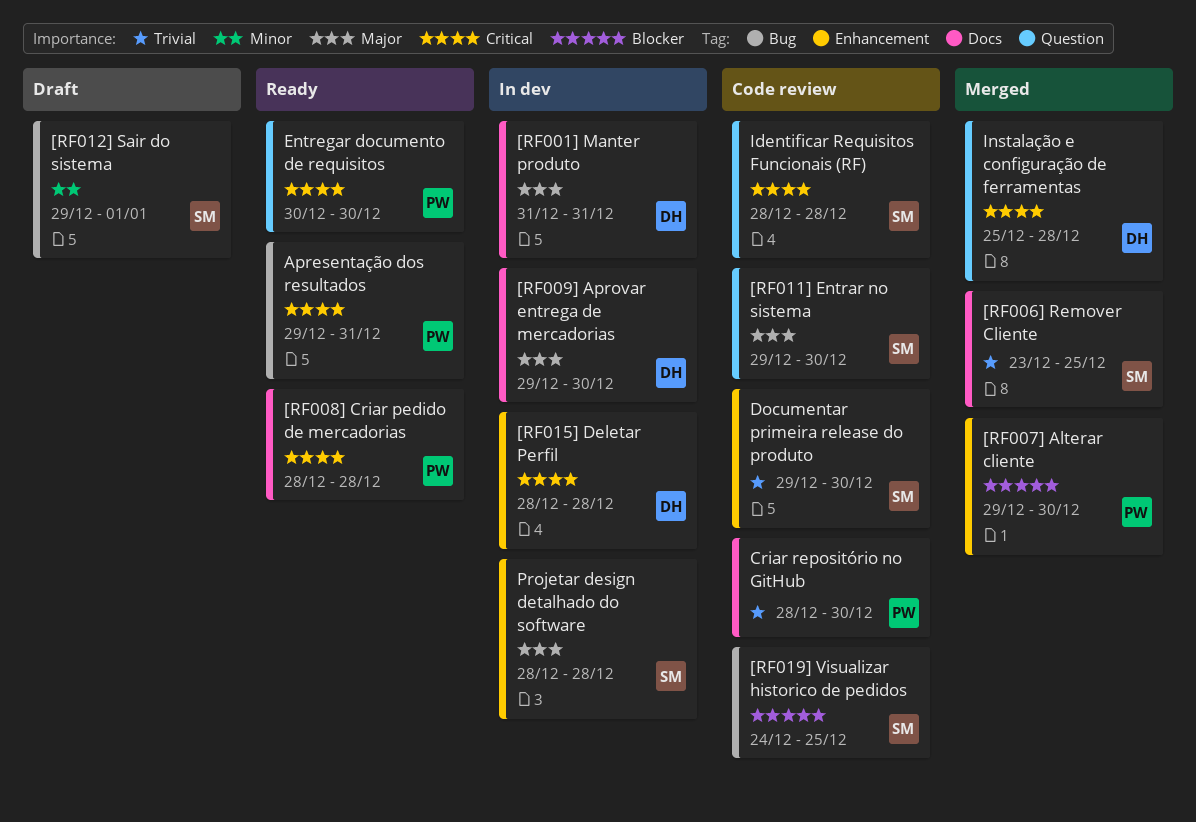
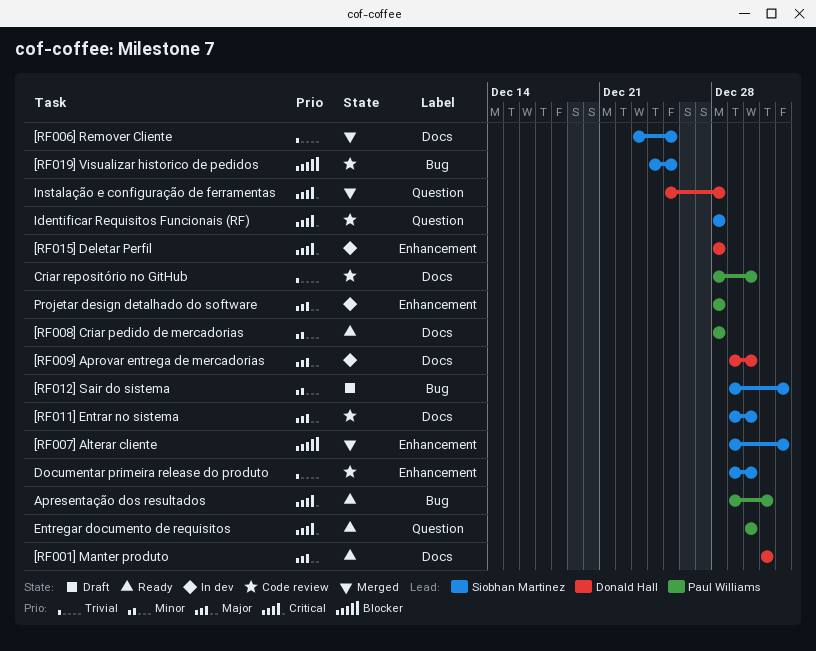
[RF001] Manter produto, status: In dev -> Ready
[RF007] Alterar cliente, owner: Paul Williams -> Siobhan Martinez
[RF007] Alterar cliente, due: Dec 30 -> Jan 1
[RF008] Criar pedido de mercadorias, priority: Critical -> Minor
[RF011] Entrar no sistema, label: Question -> Docs
Projetar design detalhado do software, owner: Siobhan Martinez -> Paul Williams

